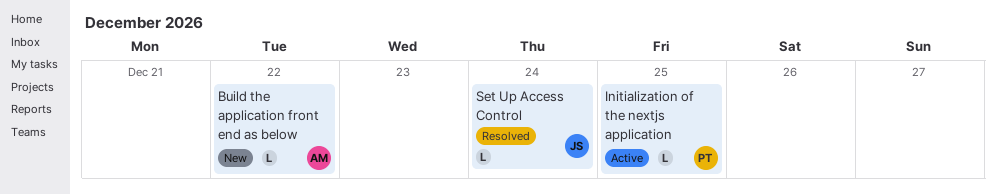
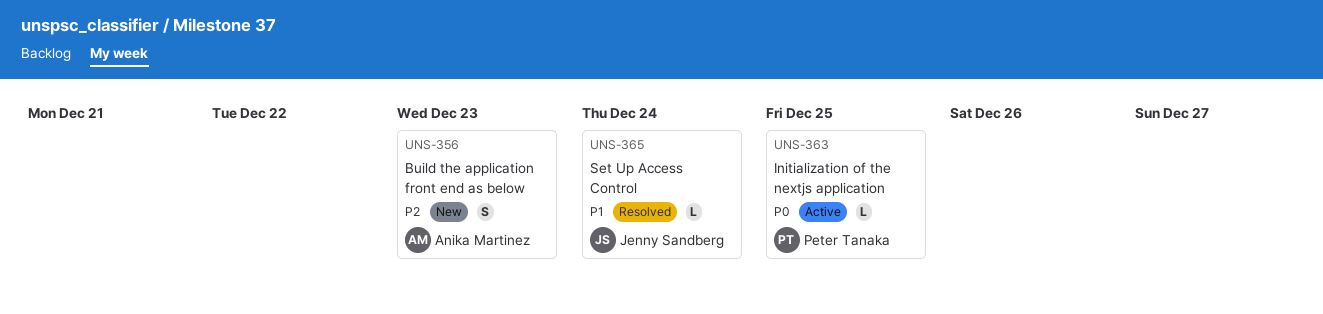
Build the application front end as below, estimate: L -> S
Build the application front end as below, due: Dec 22 -> Dec 23

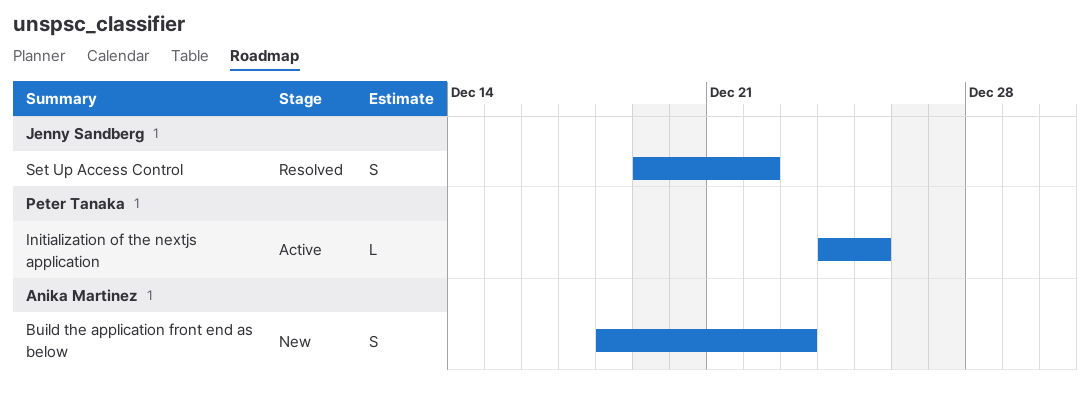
Set Up Access Control, estimate: L -> S
Set Up Access Control, due: Dec 24 -> Dec 22

